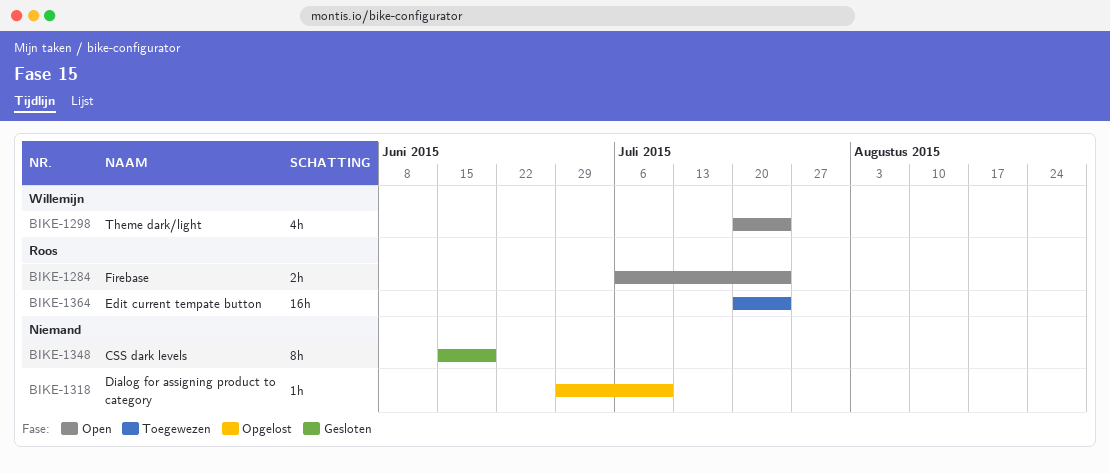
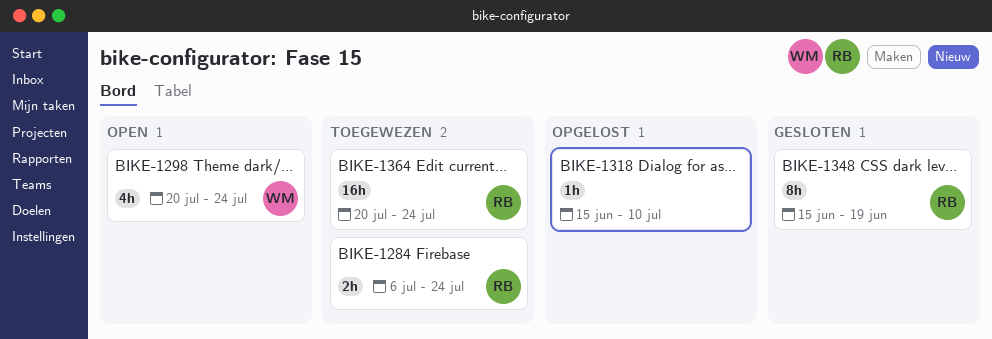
BIKE-1284, status: Open -> Toegewezen
BIKE-1318, start: Jun 29 -> Jun 15
BIKE-1348, owner: none -> Roos

